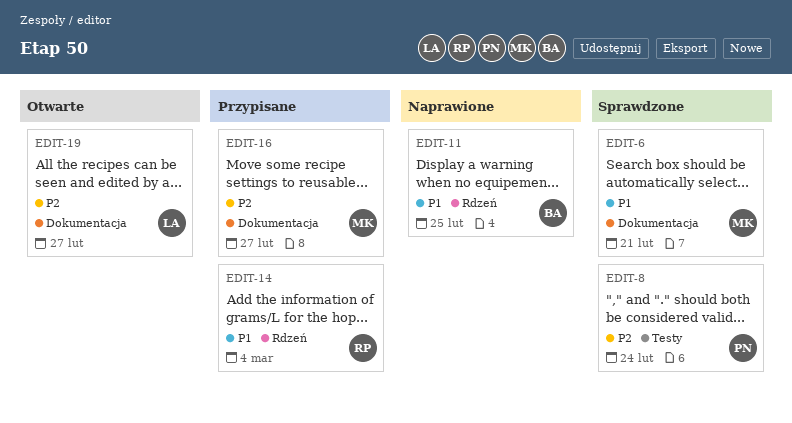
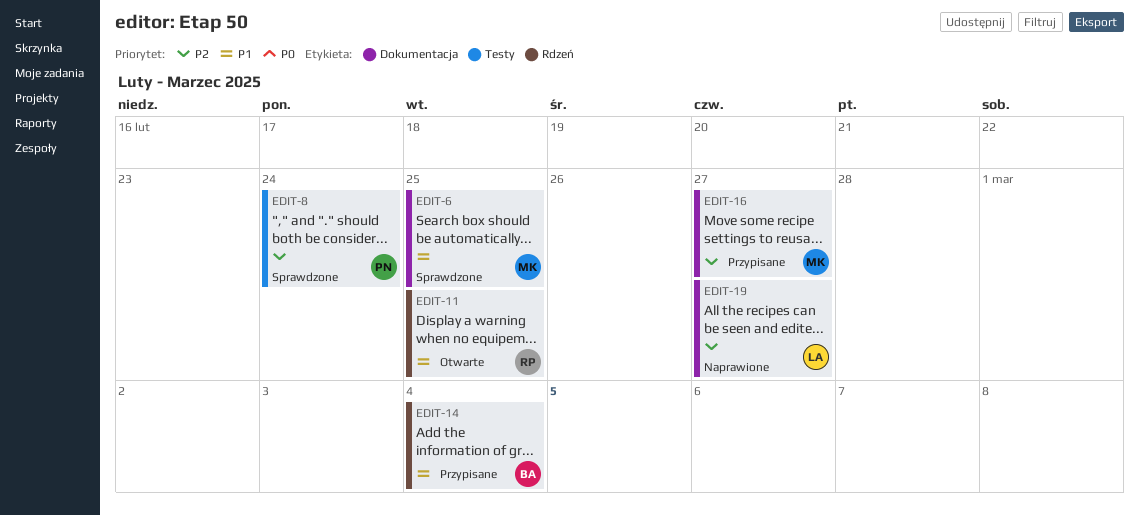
EDIT-6, due: Feb 21 -> Feb 25
EDIT-11, status: Naprawione -> Otwarte
EDIT-11, owner: BA -> RP
EDIT-14, owner: RP -> BA
EDIT-19, status: Otwarte -> Naprawione

